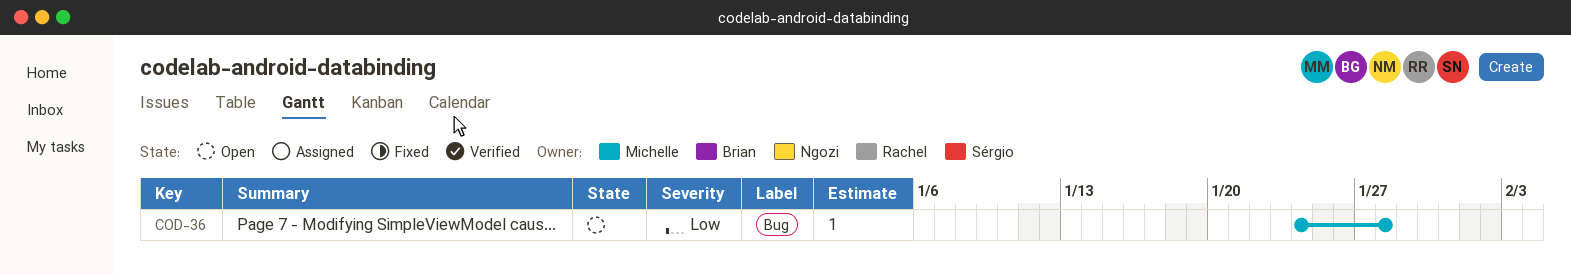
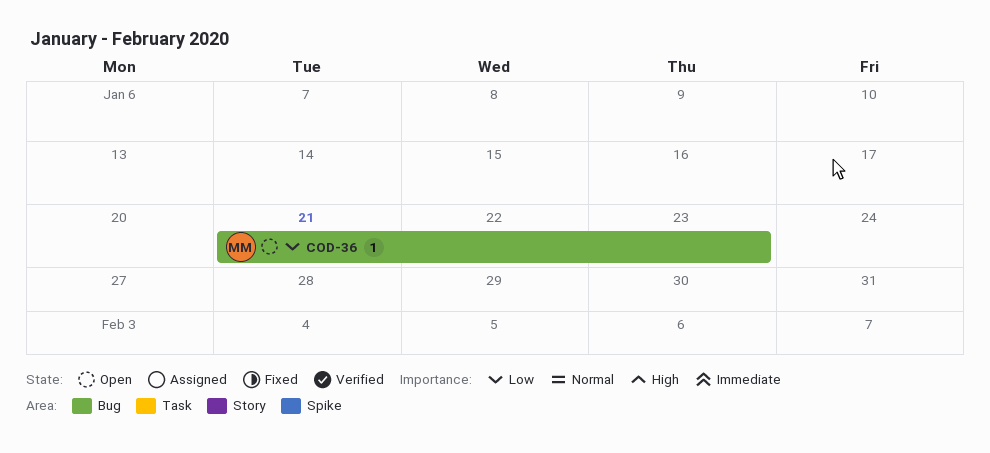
COD-36, start: Jan 24 -> Jan 21
COD-36, due: Jan 28 -> Jan 23

